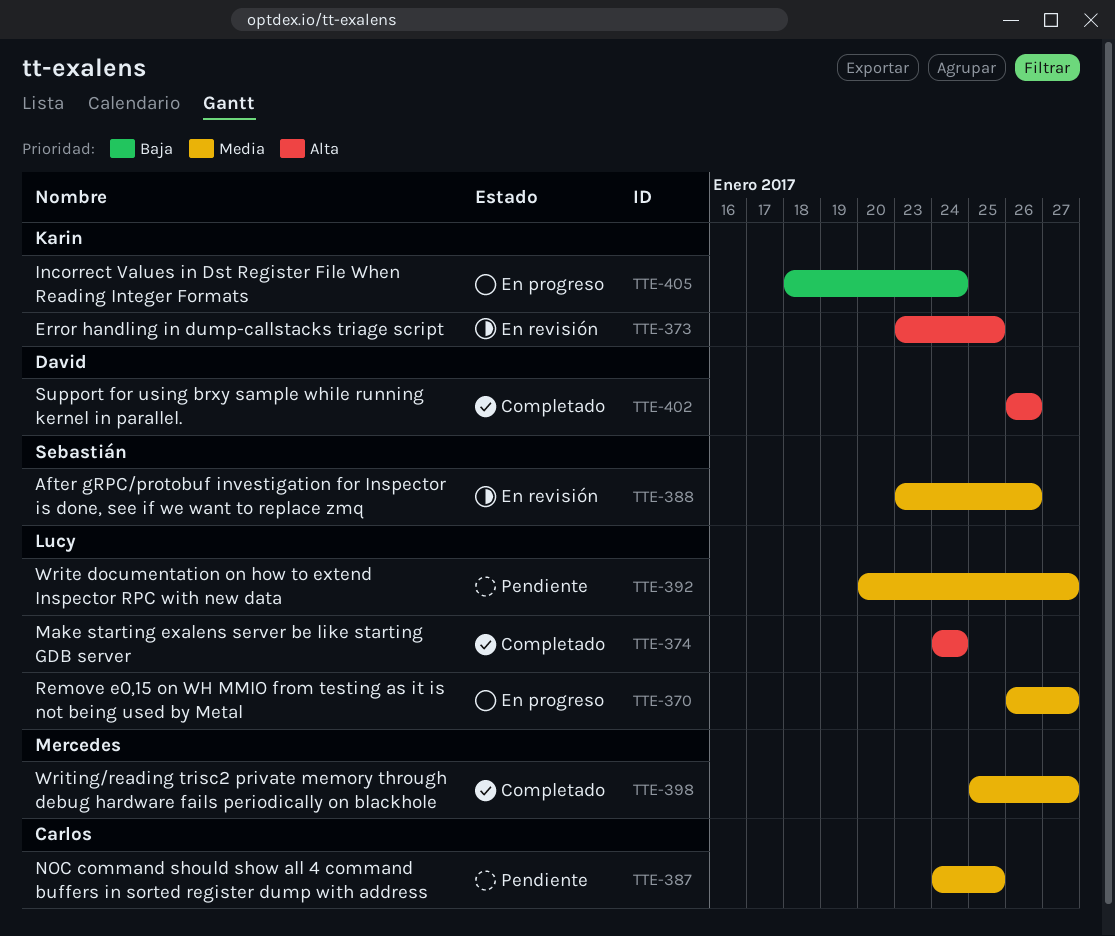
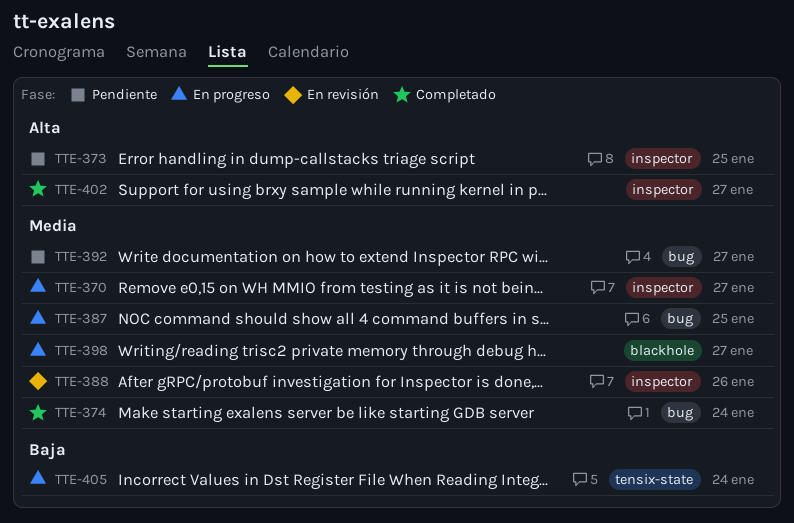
TTE-373, status: En revisión -> Pendiente
TTE-374, priority: Alta -> Media
TTE-387, status: Pendiente -> En progreso
TTE-398, status: Completado -> En progreso
TTE-402, due: Jan 26 -> Jan 27

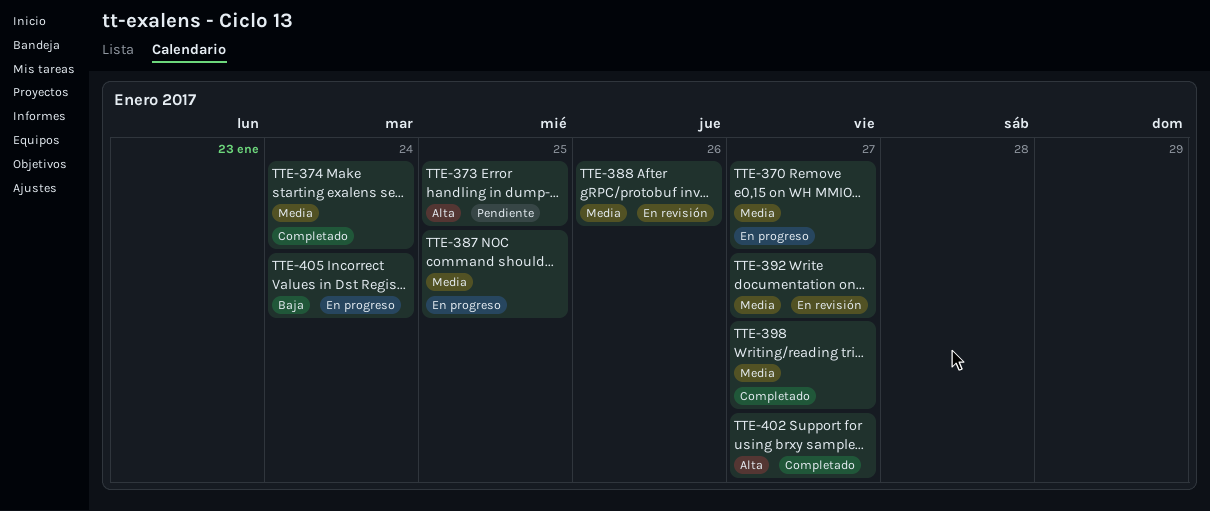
TTE-392, status: Pendiente -> En revisión
TTE-398, status: En progreso -> Completado

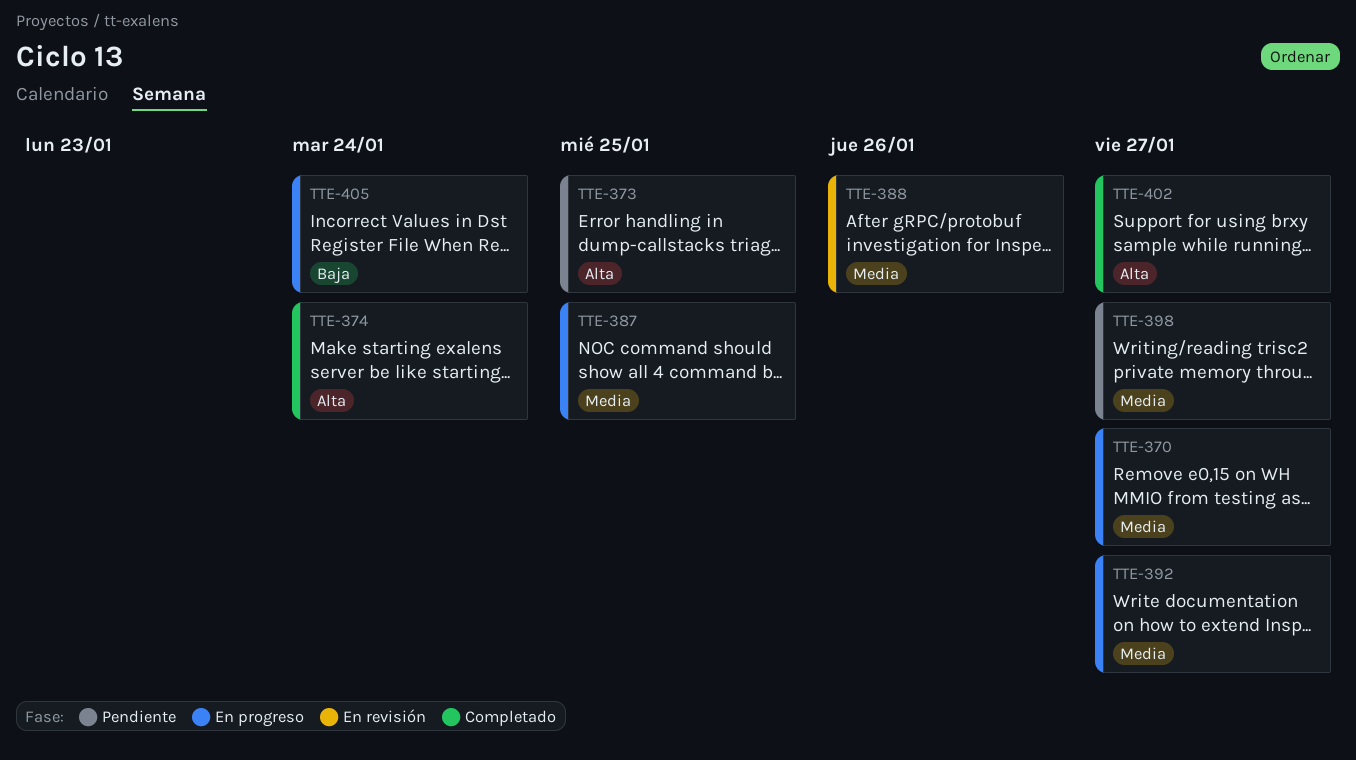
TTE-374, priority: Media -> Alta
TTE-392, status: En revisión -> En progreso
TTE-398, status: Completado -> Pendiente

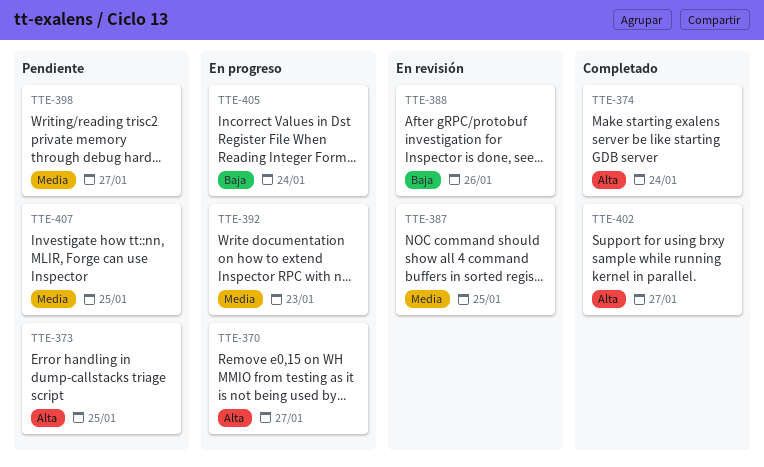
TTE-370, priority: Media -> Alta
TTE-387, status: En progreso -> En revisión
TTE-388, priority: Media -> Baja
TTE-392, due: Jan 27 -> Jan 23
TTE-407: none -> present

